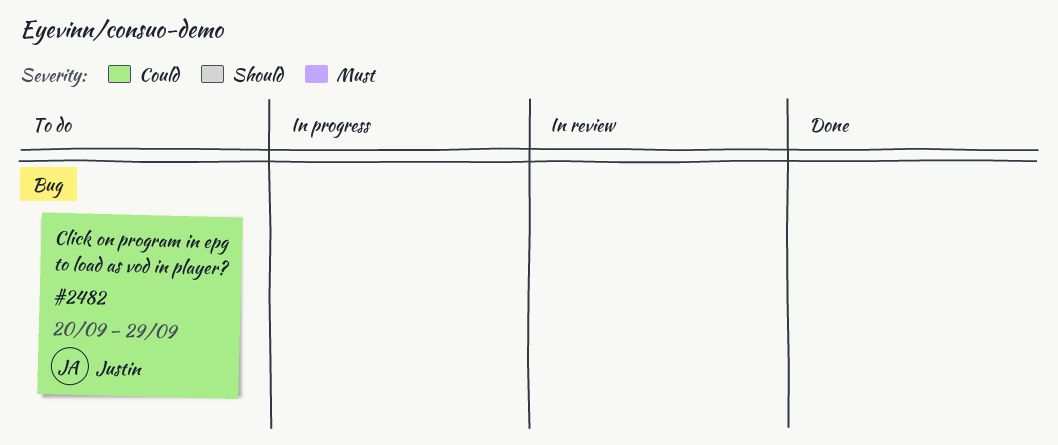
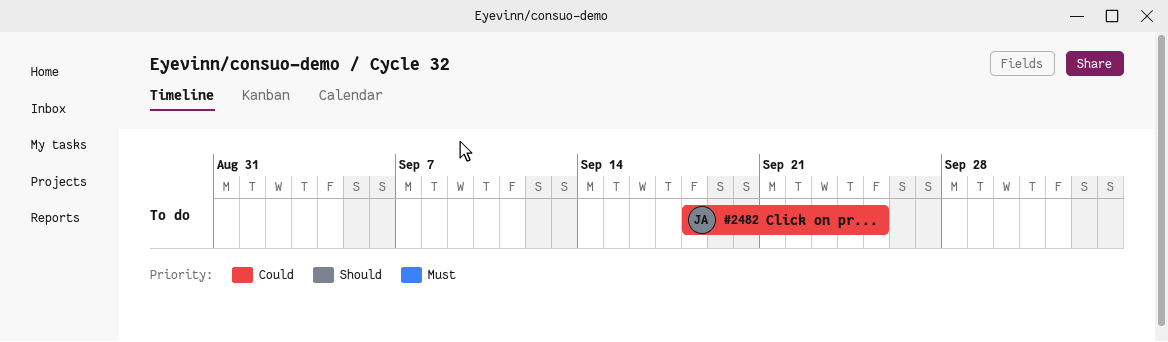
#2482, start: Sep 20 -> Sep 18
#2482, due: Sep 29 -> Sep 25

